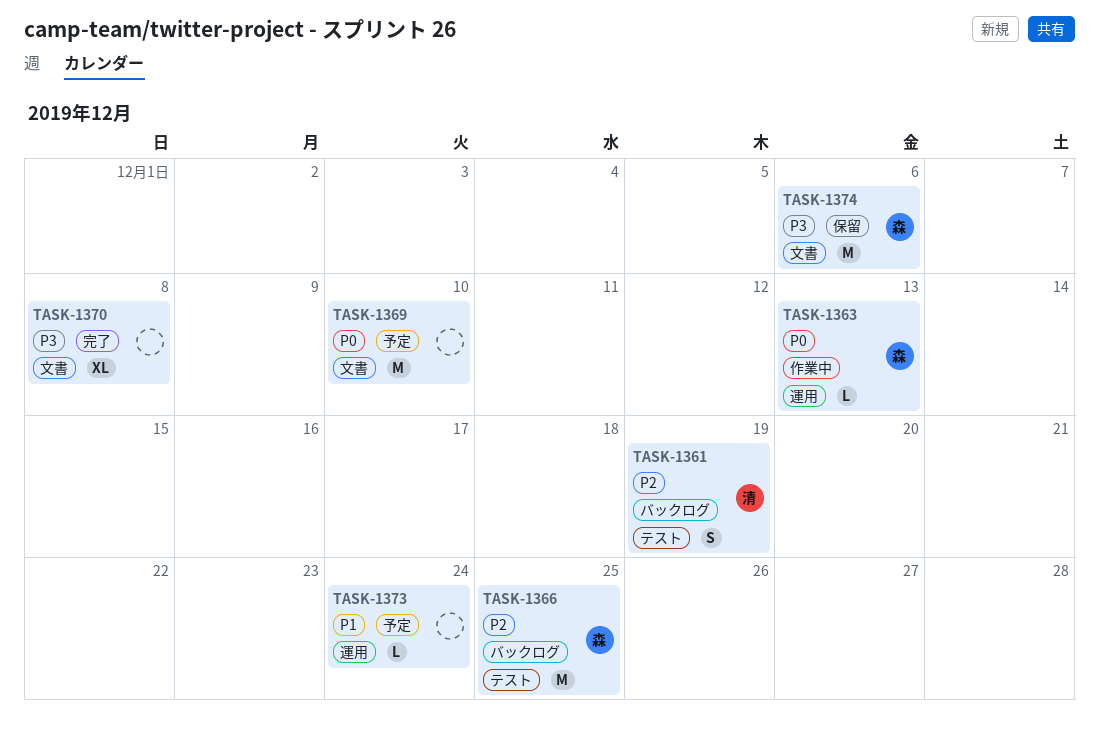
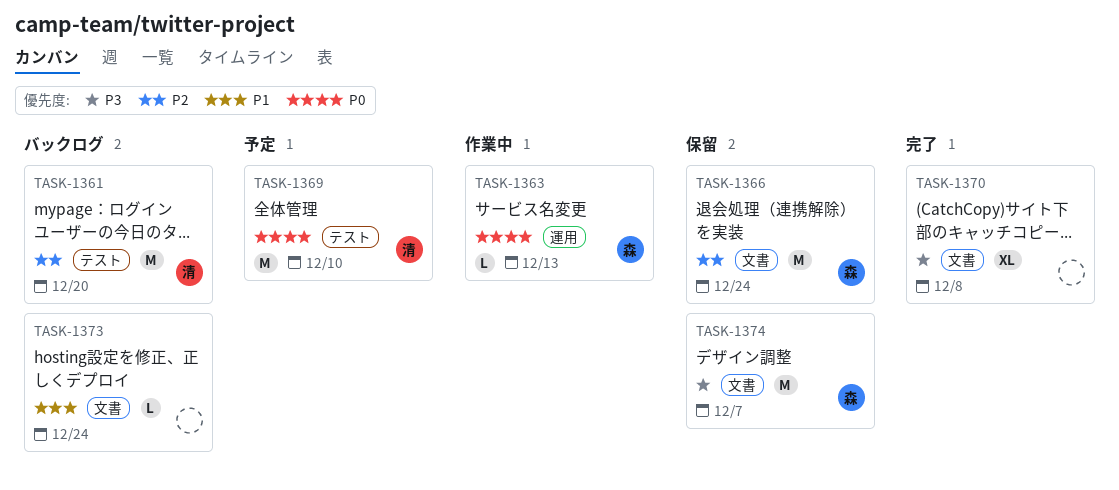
TASK-1361, estimate: S -> M
TASK-1361, due: Dec 19 -> Dec 20
TASK-1366, status: バックログ -> 保留
TASK-1366, label: テスト -> 文書
TASK-1366, due: Dec 25 -> Dec 24
TASK-1369, owner: none -> 清
TASK-1369, label: 文書 -> テスト
TASK-1373, status: 予定 -> バックログ
TASK-1373, label: 運用 -> 文書
TASK-1374, due: Dec 6 -> Dec 7

